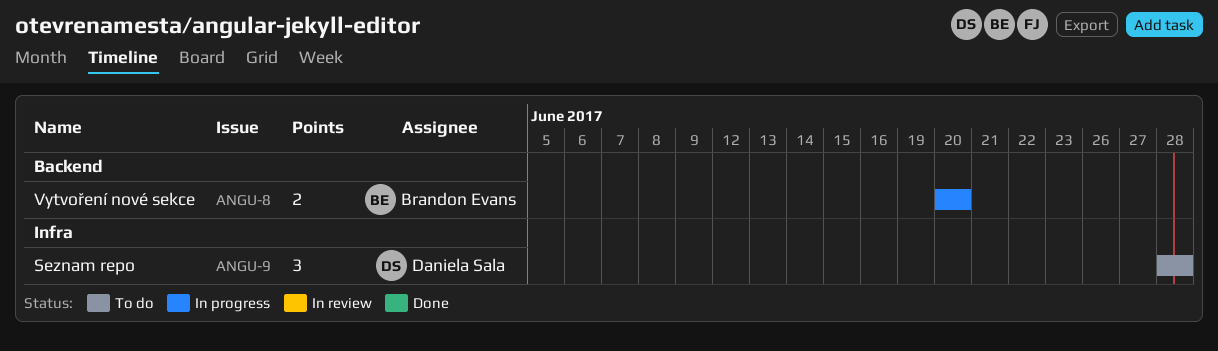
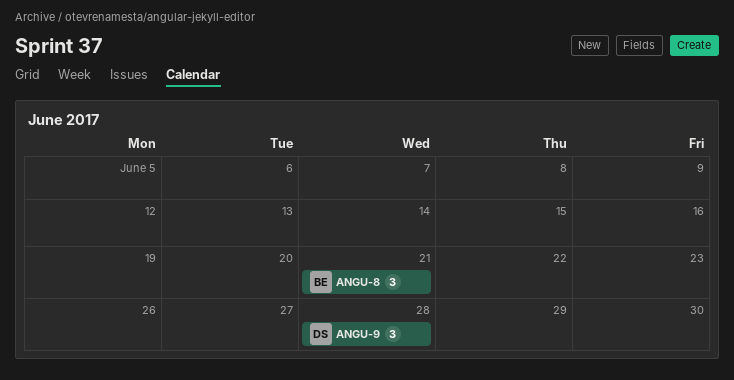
ANGU-8, estimate: 2 -> 3
ANGU-8, start: Jun 20 -> Jun 21
ANGU-8, due: Jun 20 -> Jun 21

